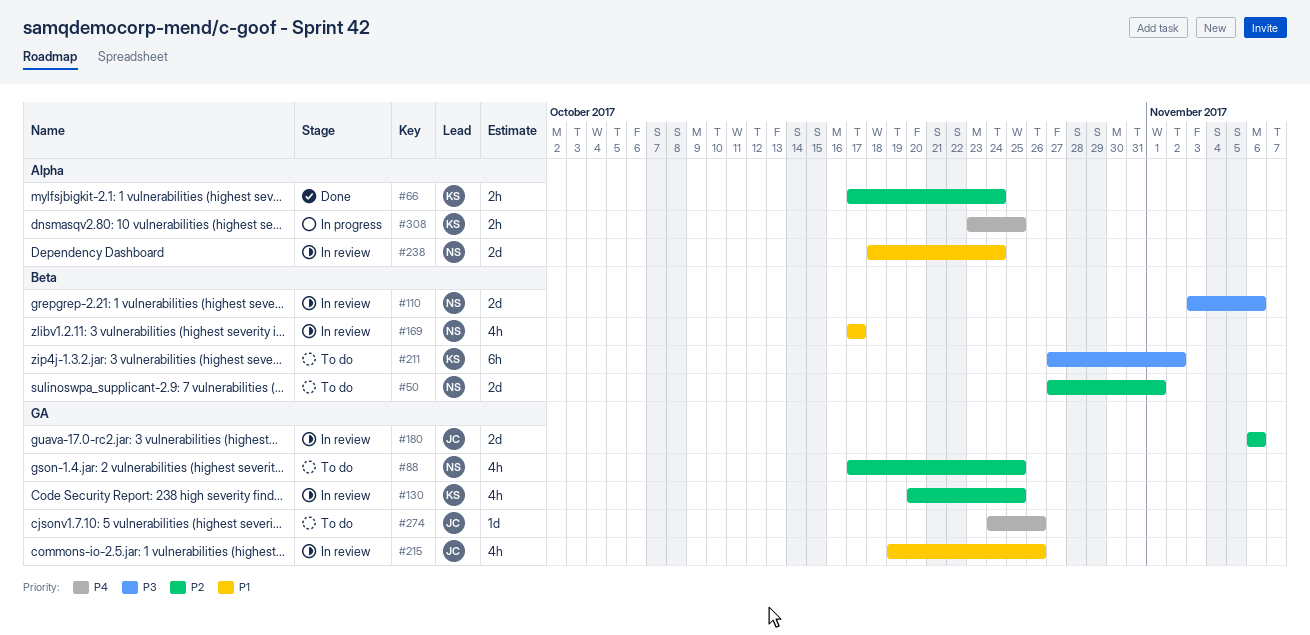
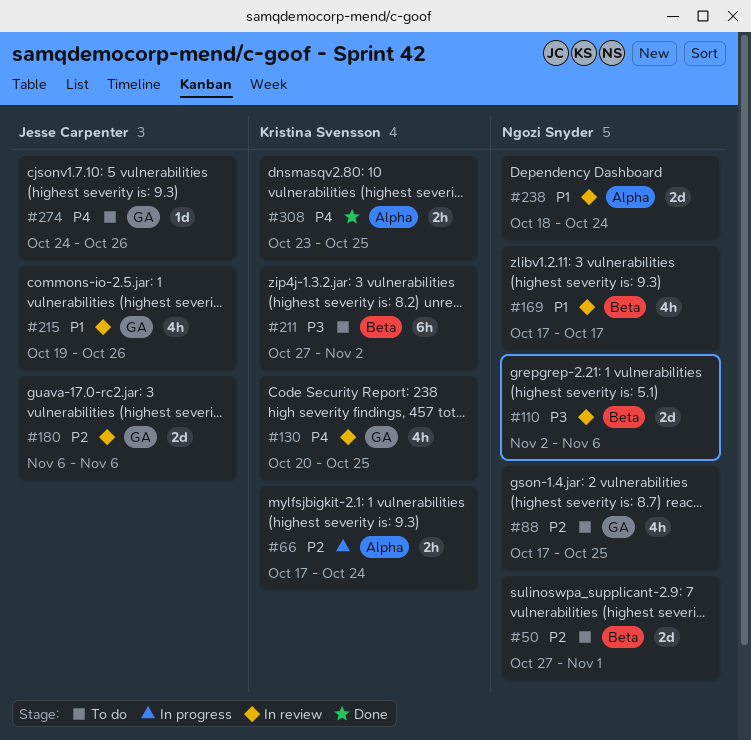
#66, status: Done -> In progress
#110, start: Nov 3 -> Nov 2
#130, priority: P2 -> P4
#308, status: In progress -> Done

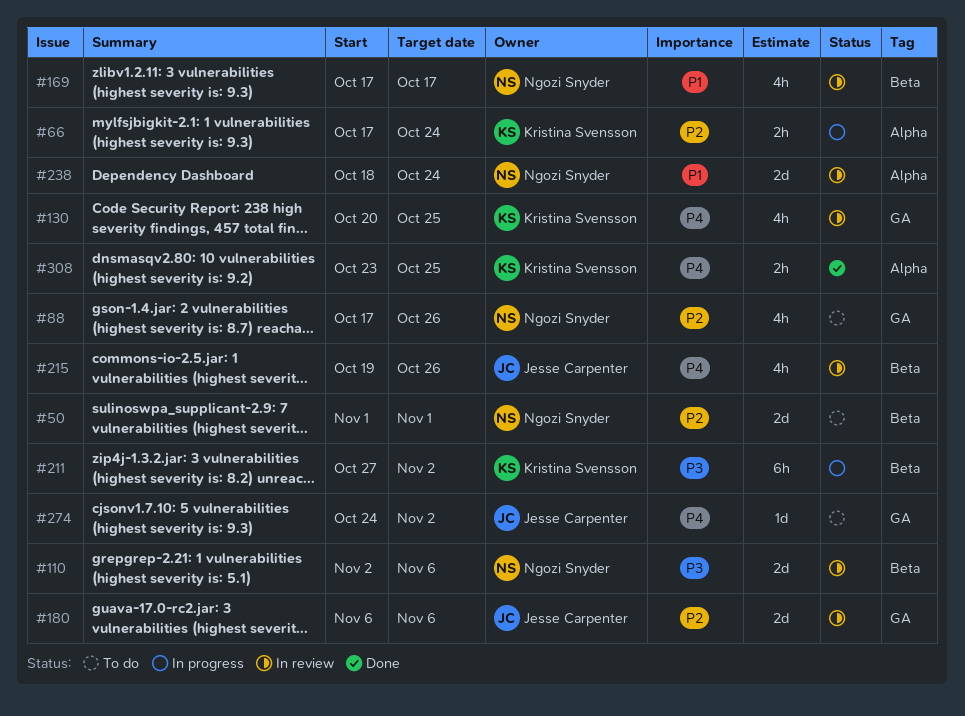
#50, start: Oct 27 -> Nov 1
#88, due: Oct 25 -> Oct 26
#211, status: To do -> In progress
#215, priority: P1 -> P4
#215, label: GA -> Beta
#274, due: Oct 26 -> Nov 2

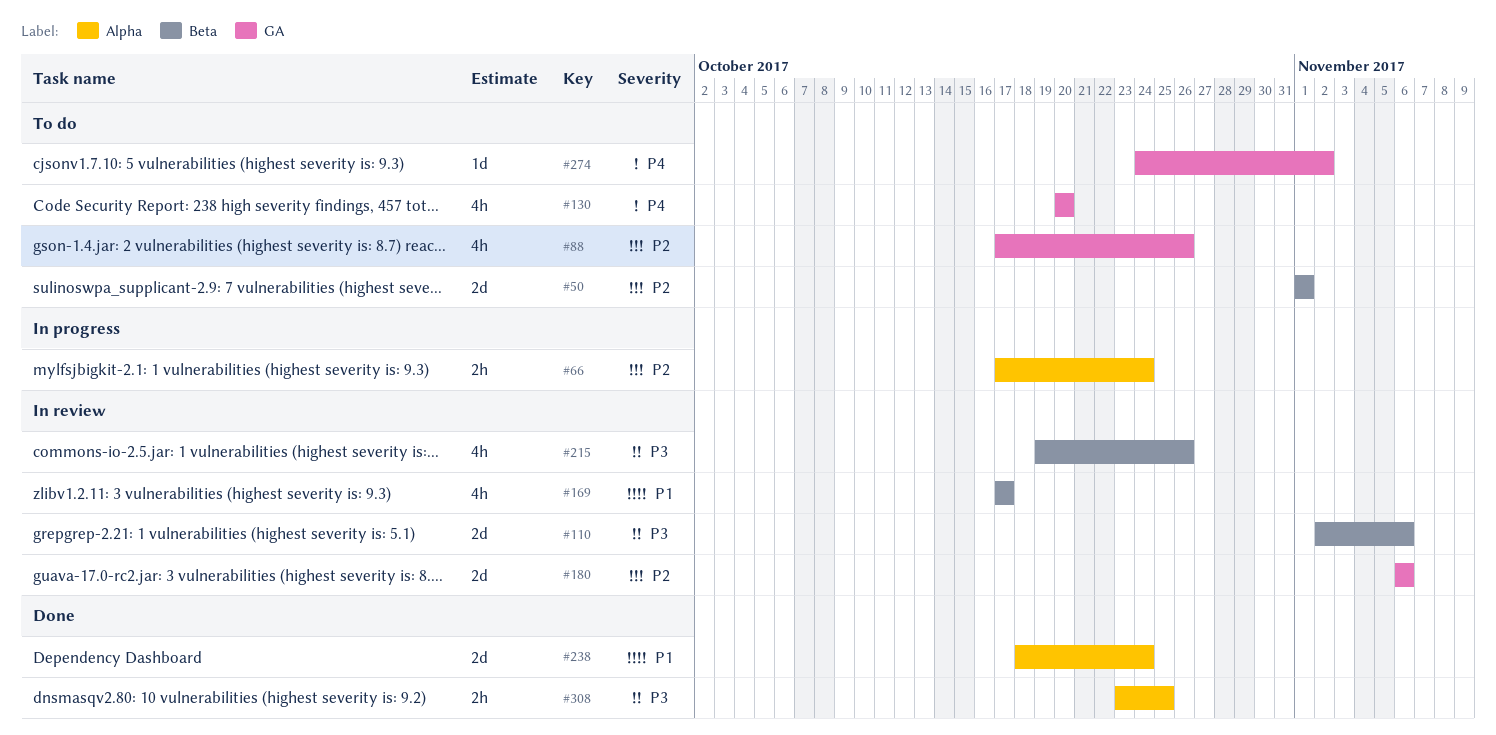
#130, status: In review -> To do
#130, due: Oct 25 -> Oct 20
#211: present -> none
#215, priority: P4 -> P3
#238, status: In review -> Done
#308, priority: P4 -> P3

